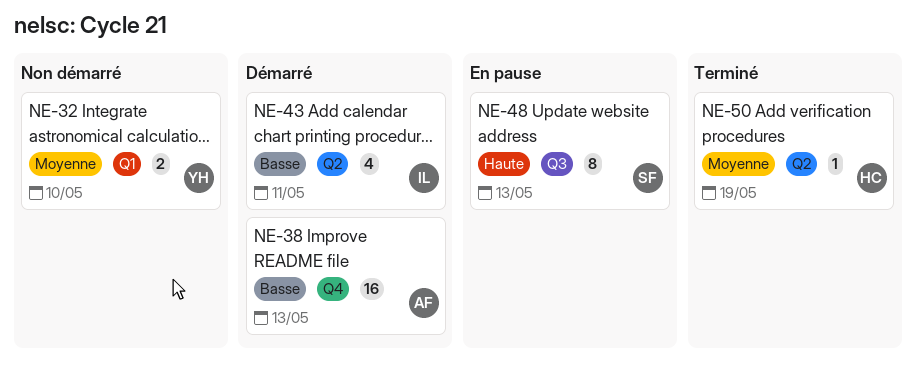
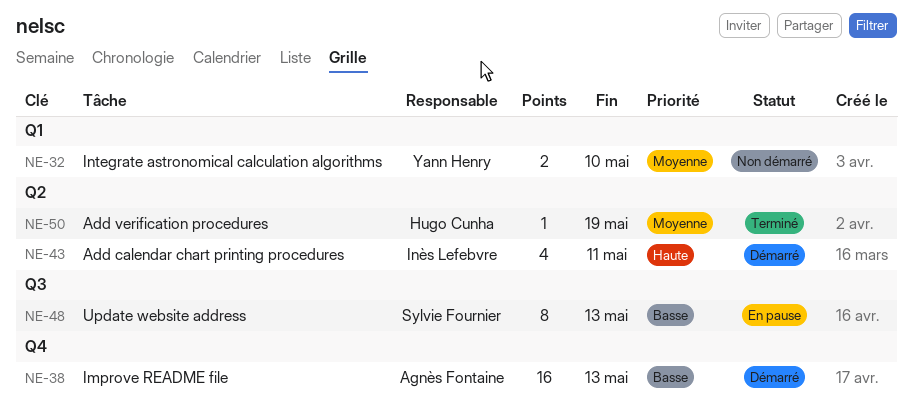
NE-43, priority: Basse -> Haute
NE-48, priority: Haute -> Basse

